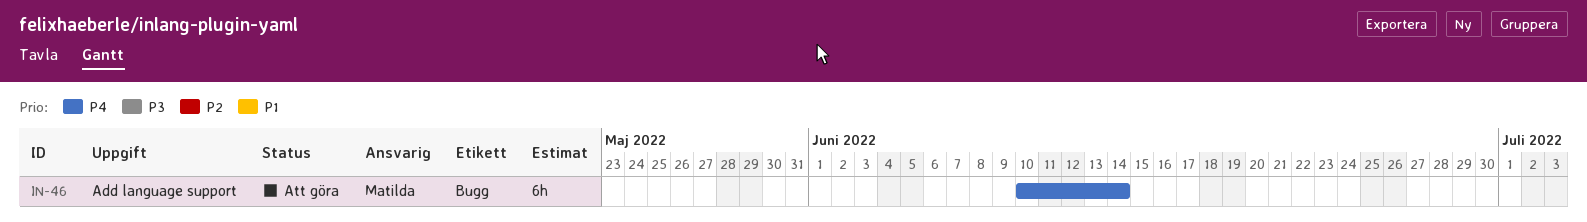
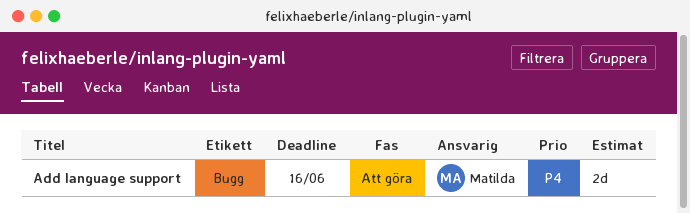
Add language support, estimate: 6h -> 2d
Add language support, due: Jun 14 -> Jun 16

